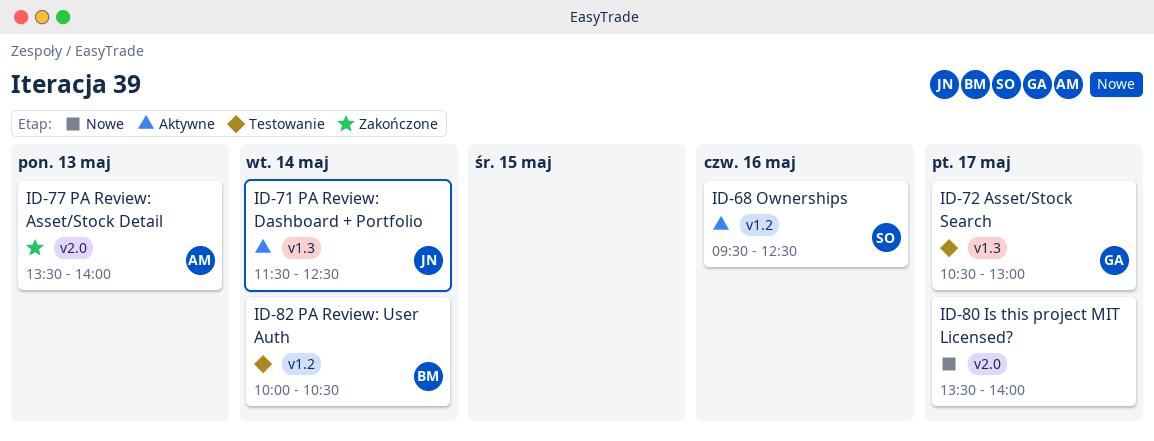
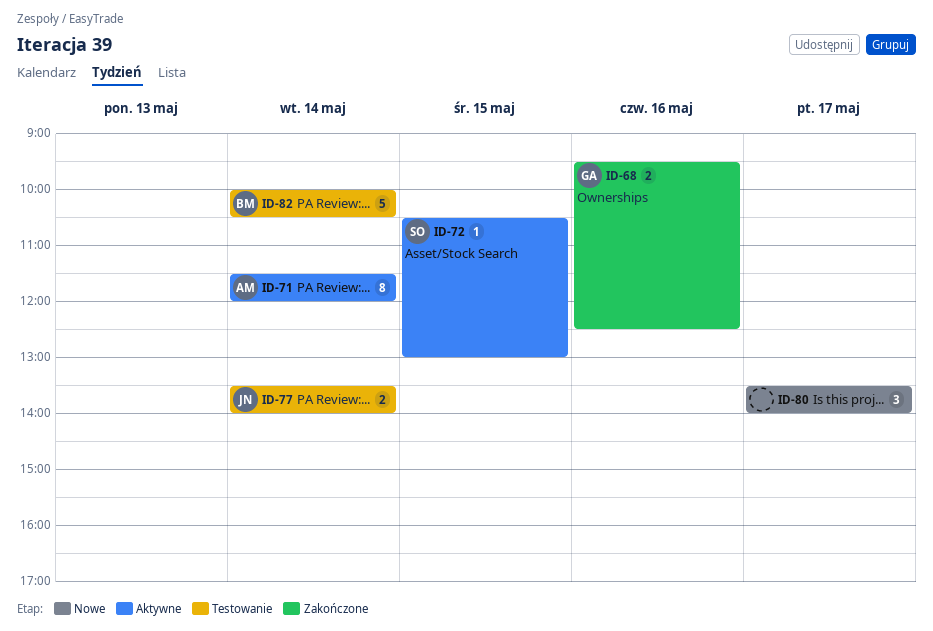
ID-68, status: Aktywne -> Zakończone
ID-68, owner: SO -> GA
ID-71, owner: JN -> AM
ID-71, ends: 12:30 -> 12:00
ID-72, status: Testowanie -> Aktywne
ID-72, owner: GA -> SO
ID-72, day: May 17 -> May 15
ID-77, status: Zakończone -> Testowanie
ID-77, owner: AM -> JN
ID-77, day: May 13 -> May 14

